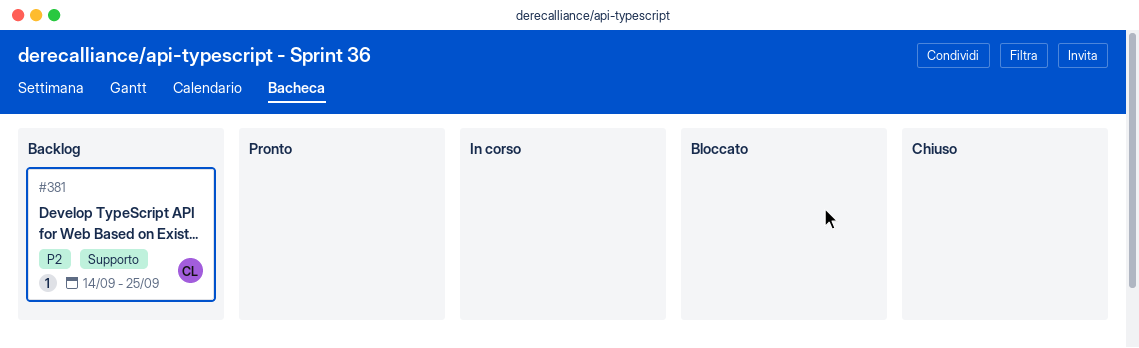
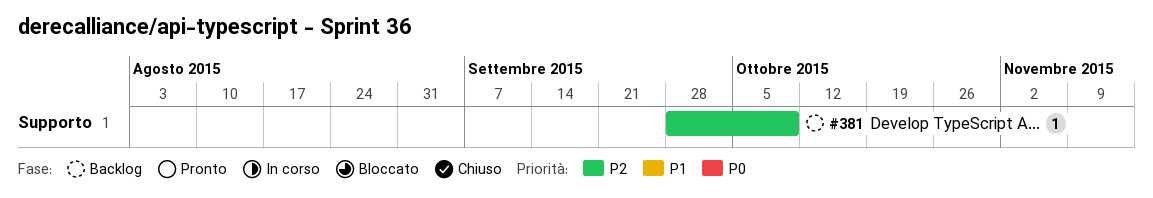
#381, start: Sep 14 -> Sep 28
#381, due: Sep 25 -> Oct 9

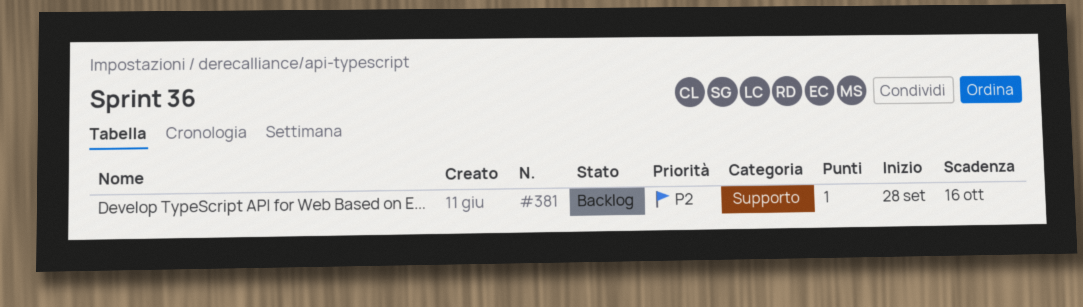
#381, due: Oct 9 -> Oct 16

